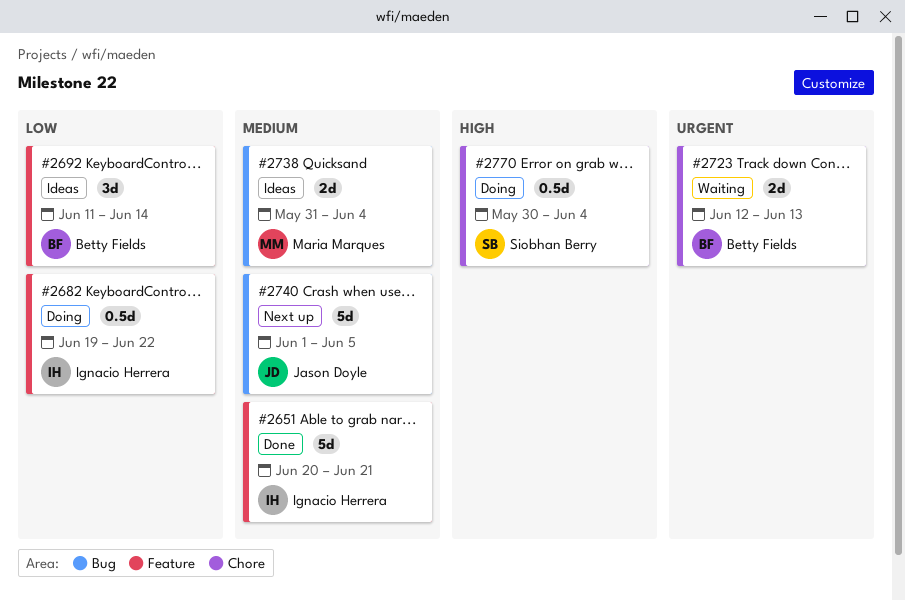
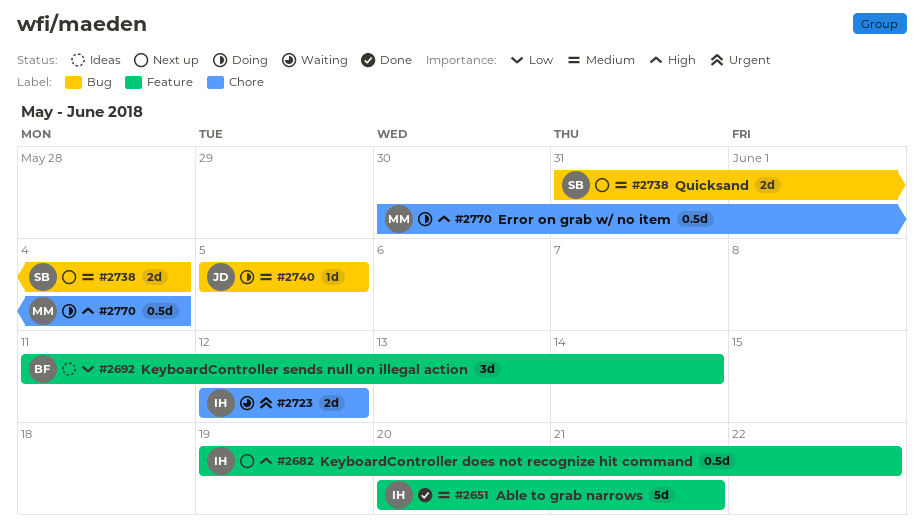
#2682, status: Doing -> Next up
#2682, priority: Low -> High
#2723, owner: Betty Fields -> Ignacio Herrera
#2723, due: Jun 13 -> Jun 12
#2738, status: Ideas -> Next up
#2738, owner: Maria Marques -> Siobhan Berry
#2740, status: Next up -> Doing
#2740, estimate: 5d -> 1d
#2740, start: Jun 1 -> Jun 5
#2770, owner: Siobhan Berry -> Maria Marques

